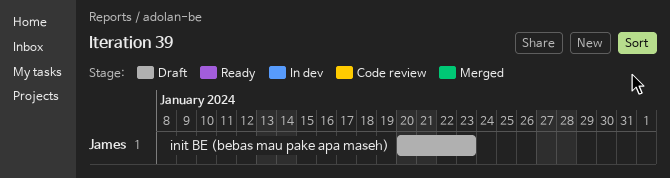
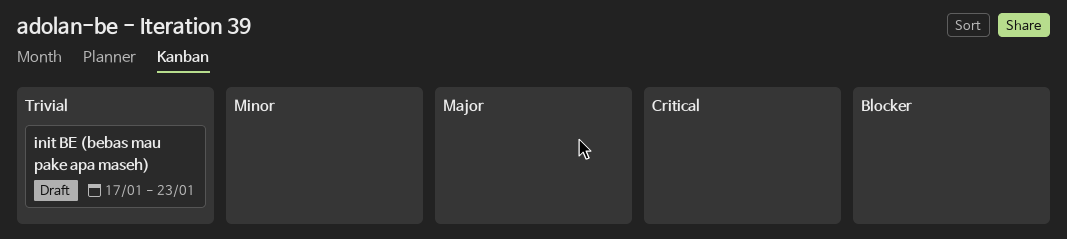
init BE (bebas mau pake apa maseh), start: Jan 20 -> Jan 17

